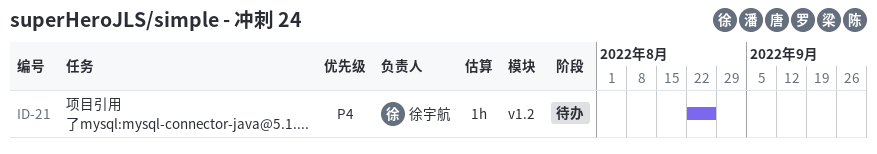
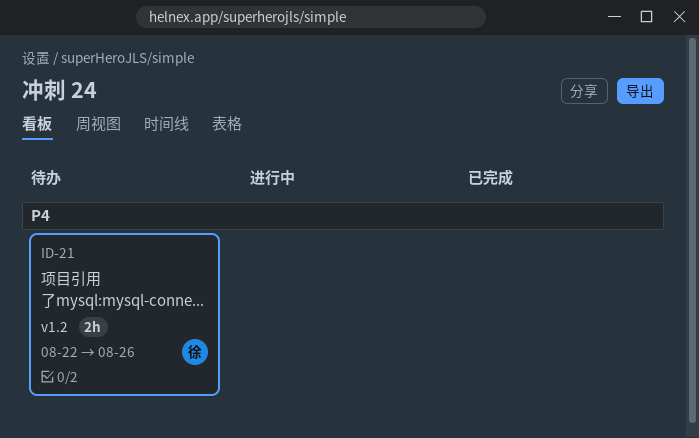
ID-21, estimate: 1h -> 2h

